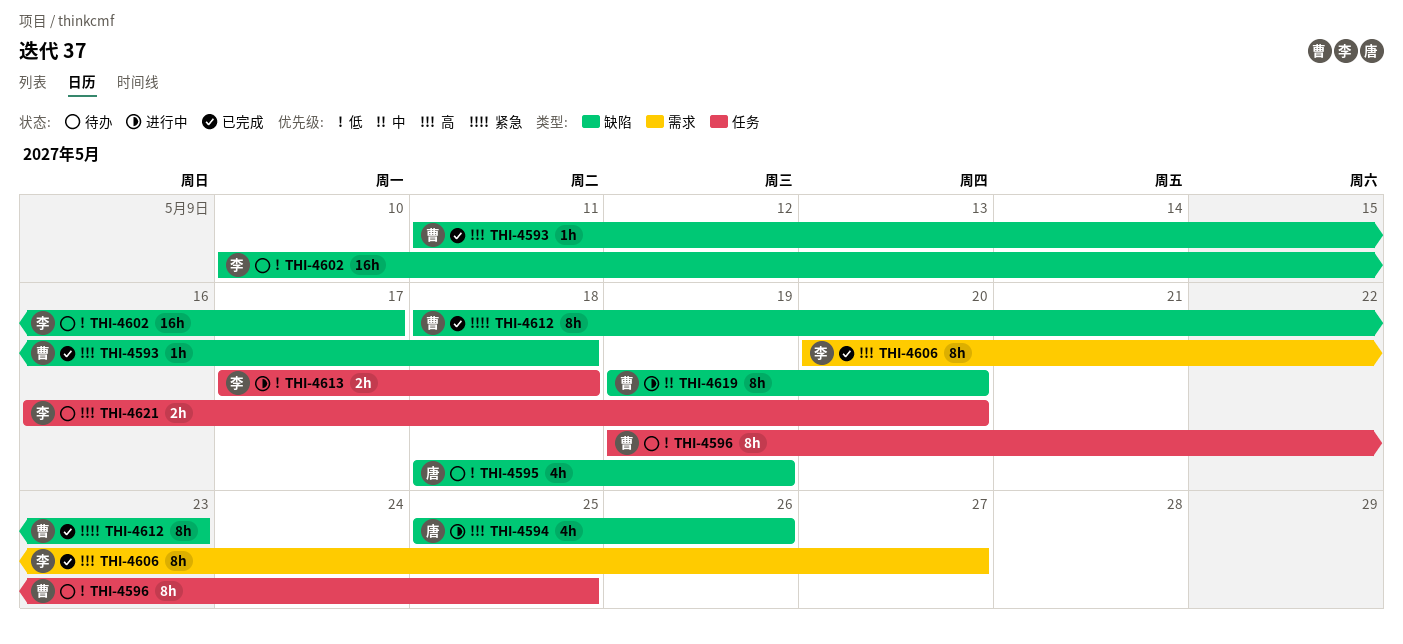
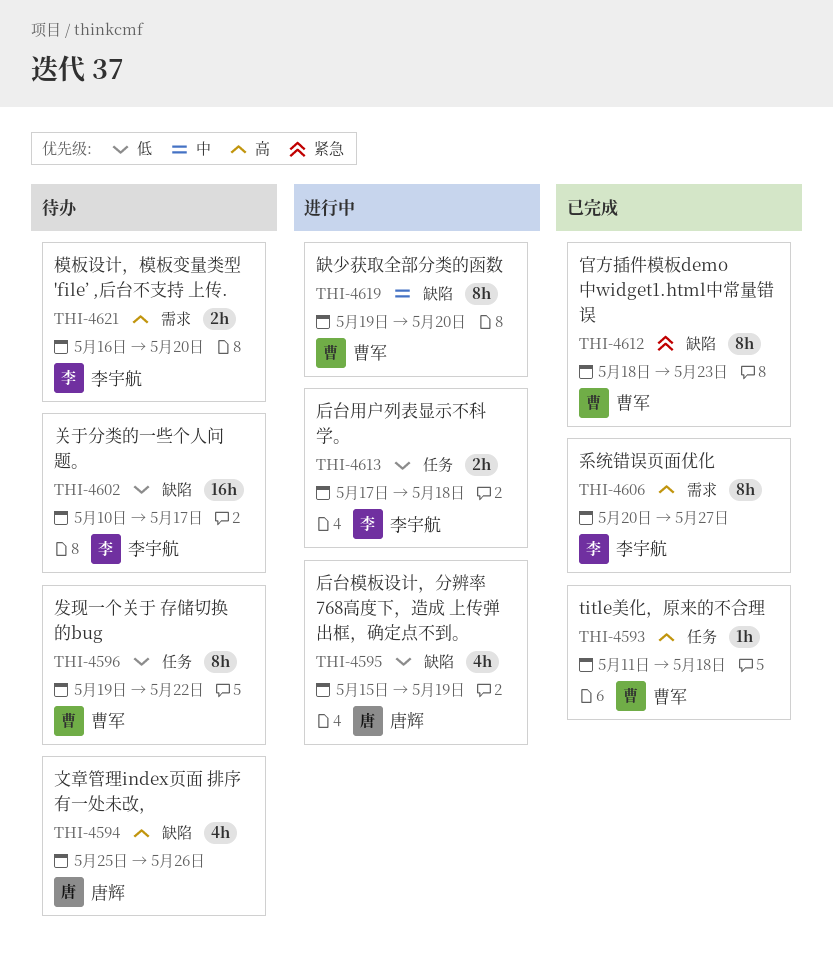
THI-4593, label: 缺陷 -> 任务
THI-4594, status: 进行中 -> 待办
THI-4595, status: 待办 -> 进行中
THI-4595, start: May 18 -> May 15
THI-4596, due: May 25 -> May 22
THI-4621, label: 任务 -> 需求

